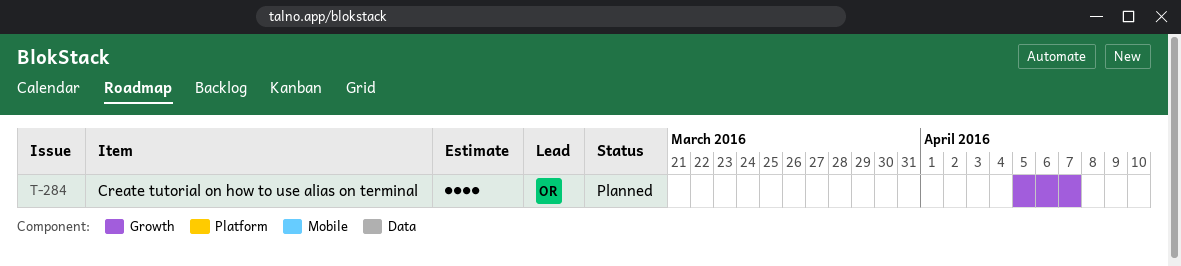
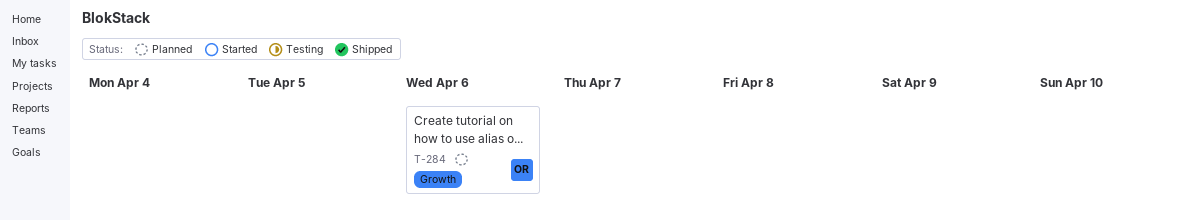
T-284, due: Apr 7 -> Apr 6

